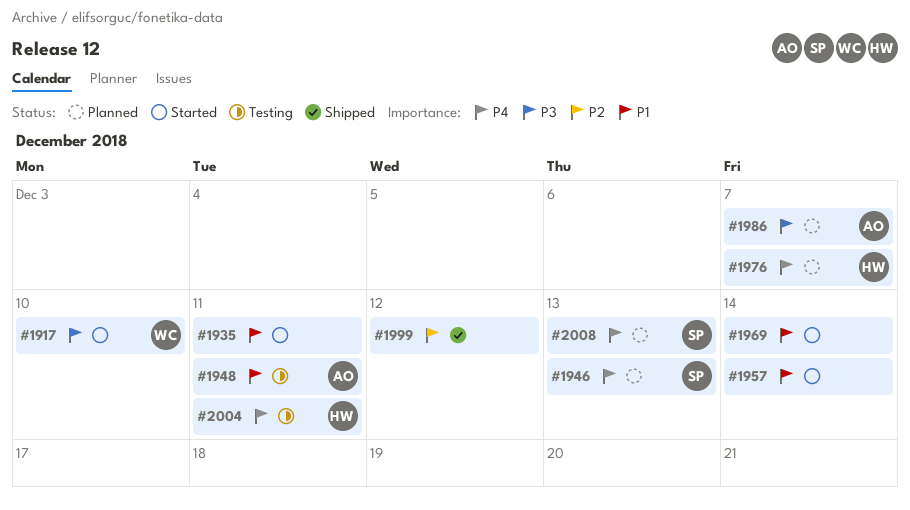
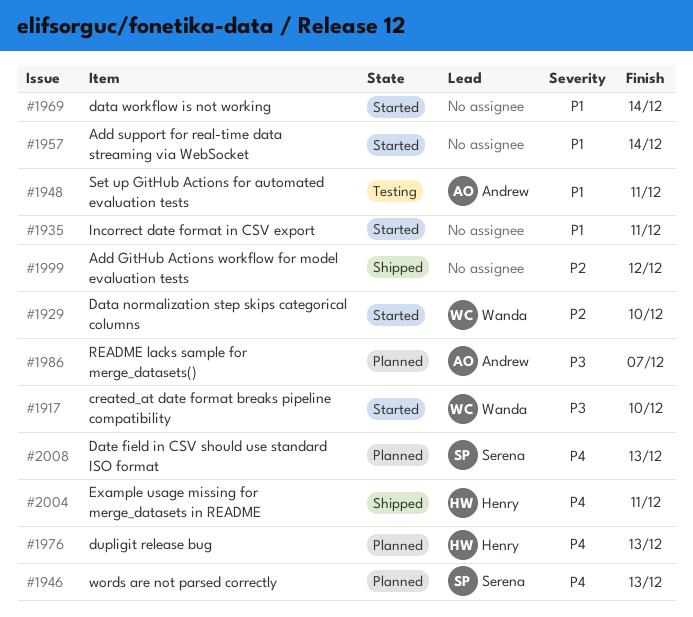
#1929: none -> present
#1976, due: Dec 7 -> Dec 13
#2004, status: Testing -> Shipped

